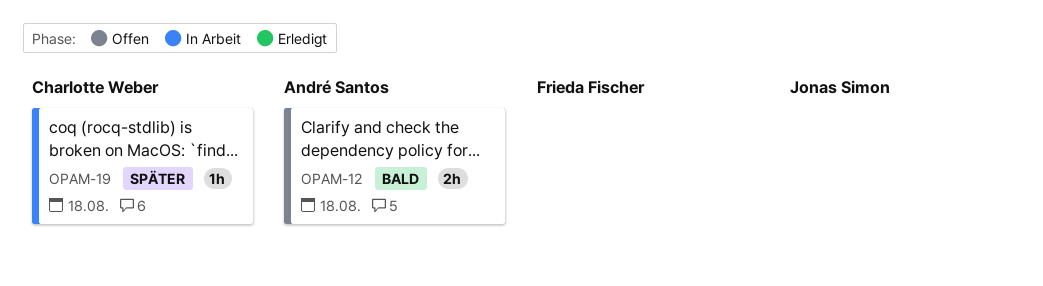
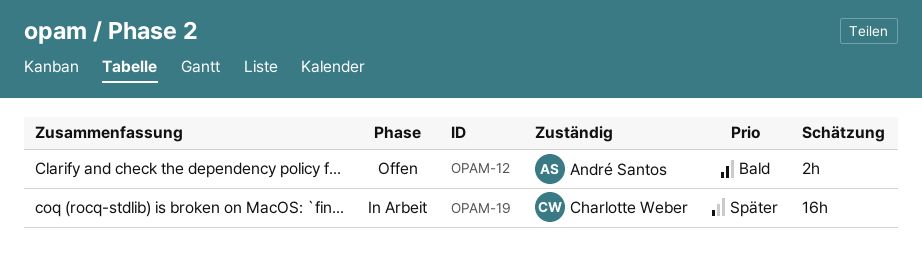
OPAM-19, estimate: 1h -> 16h

